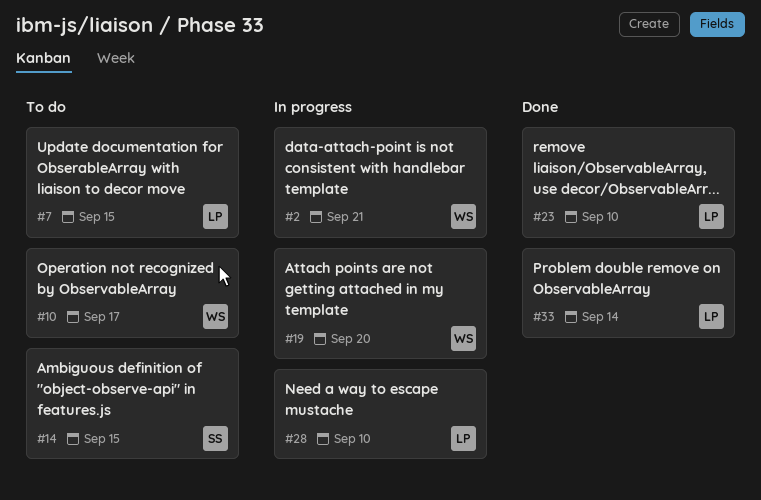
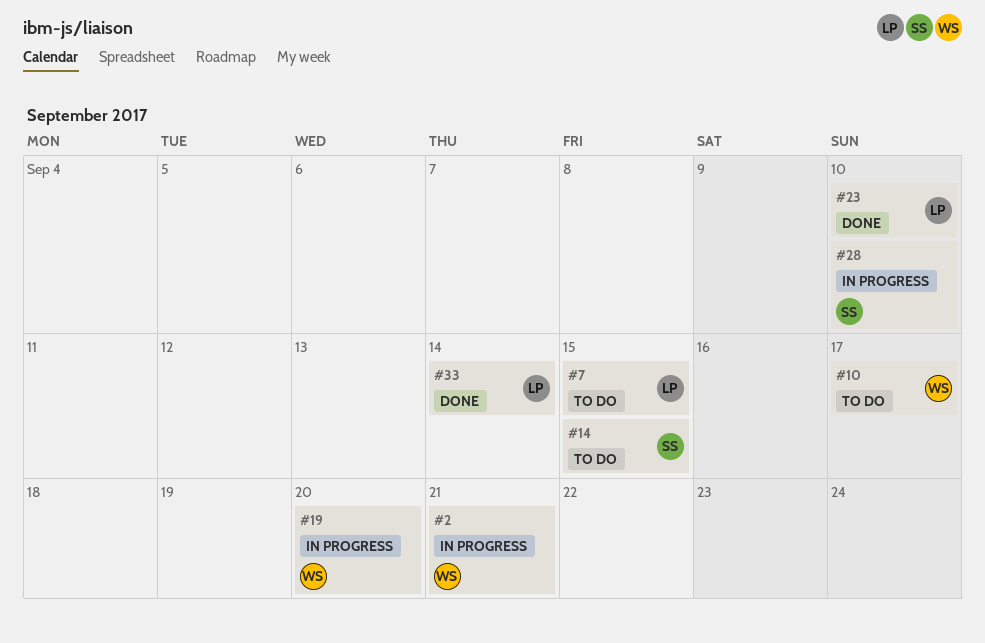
#28, owner: LP -> SS

